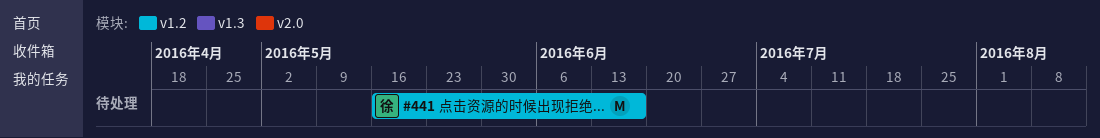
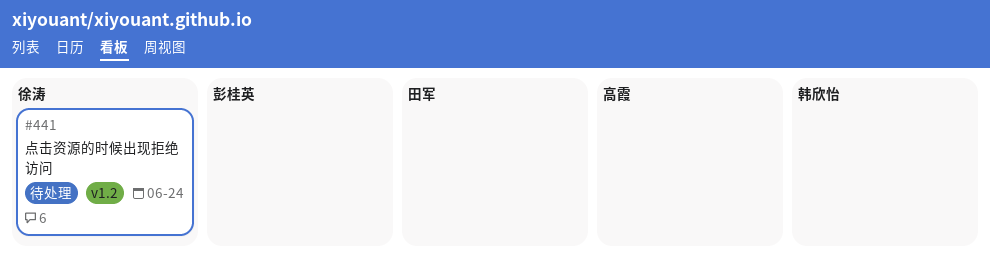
#441, due: Jun 17 -> Jun 24

